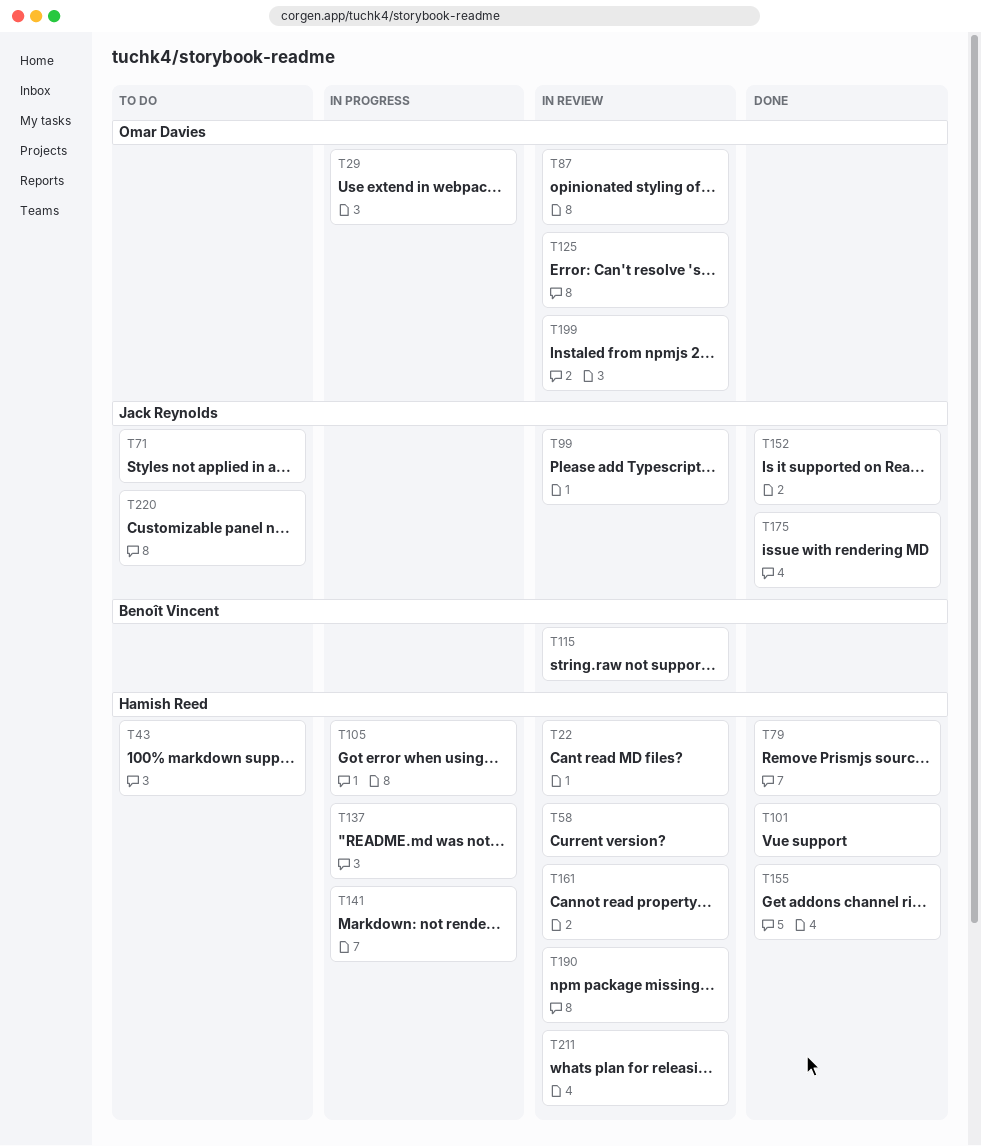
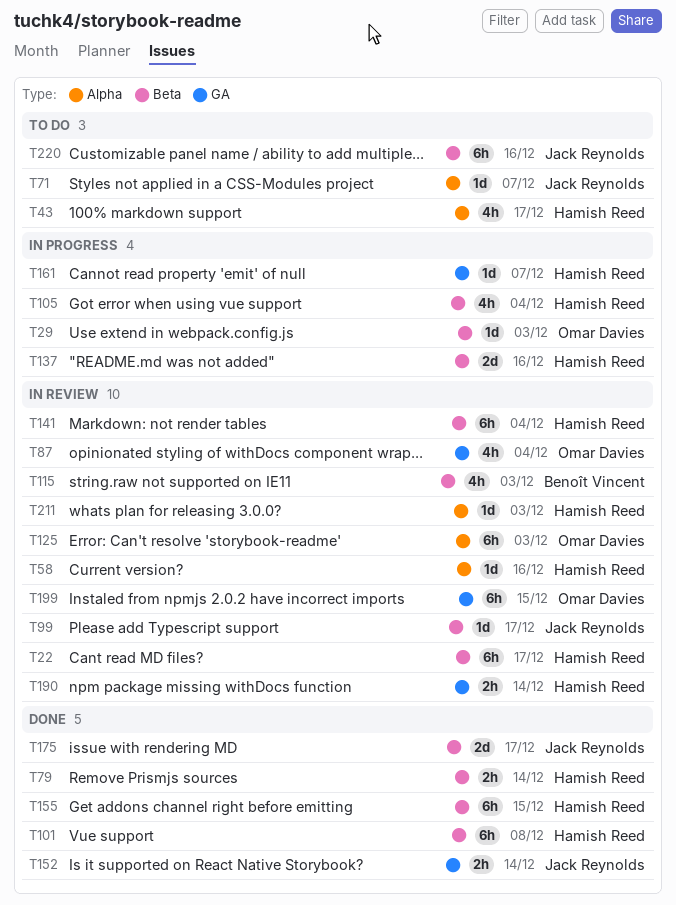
T141, status: In progress -> In review
T161, status: In review -> In progress

